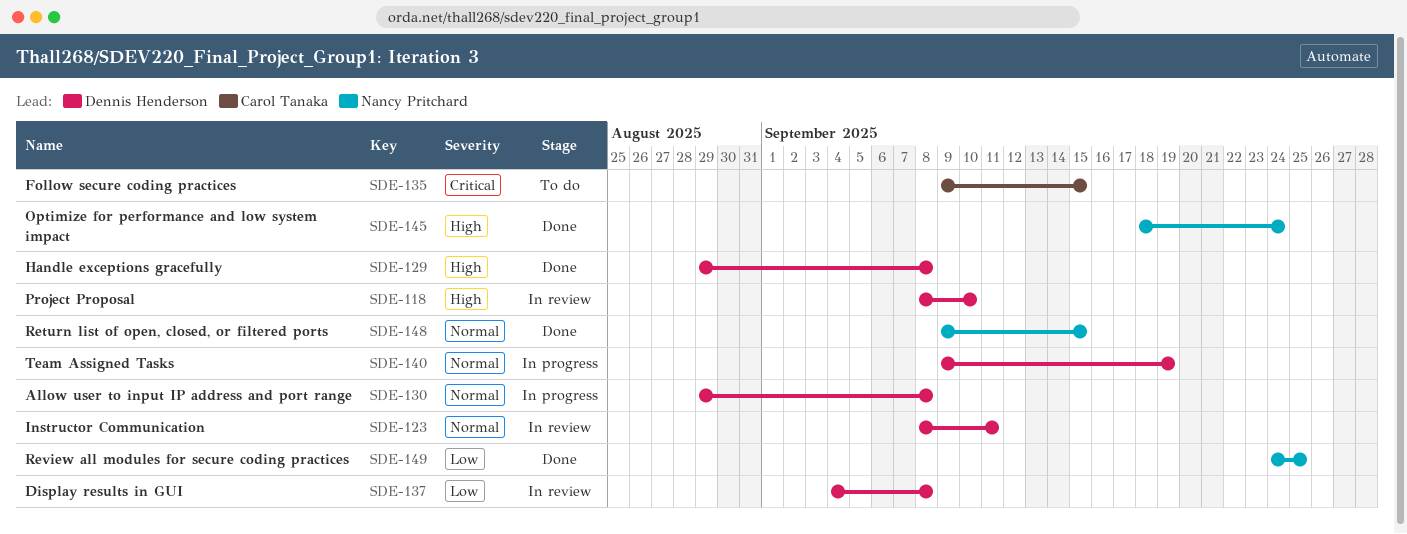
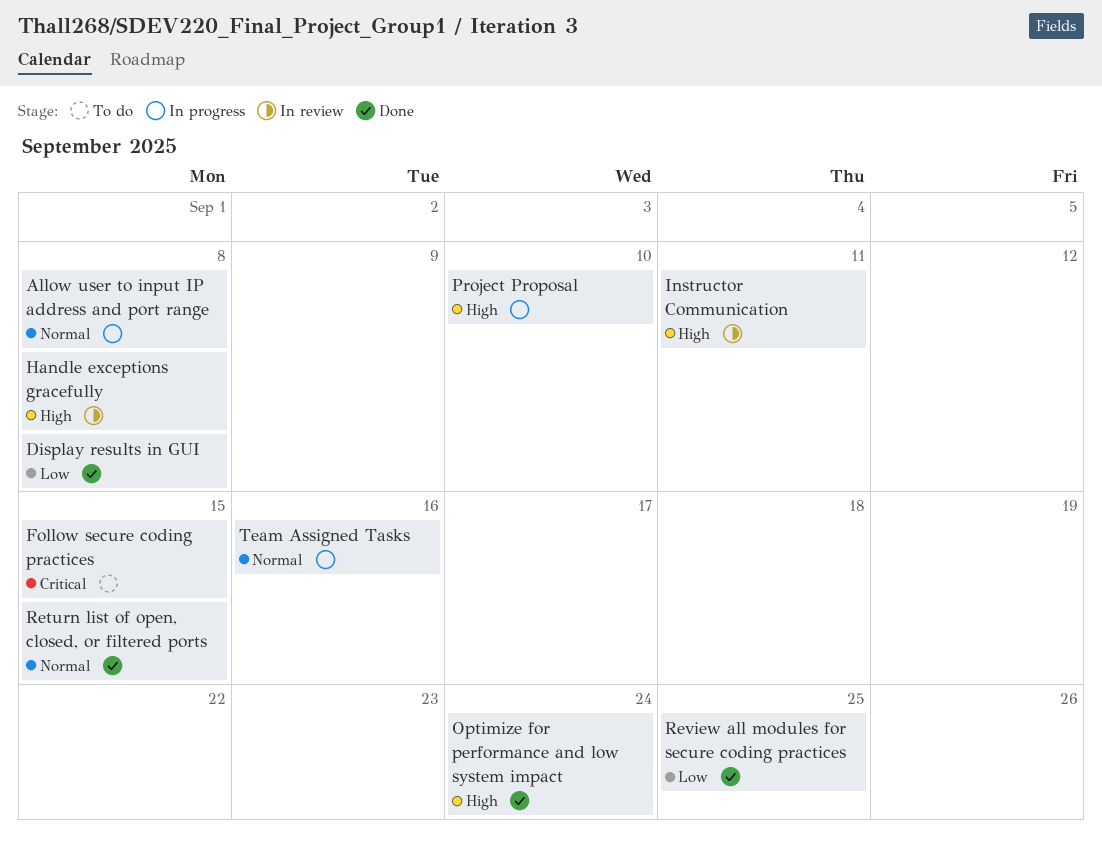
Display results in GUI, status: In review -> Done
Handle exceptions gracefully, status: Done -> In review
Instructor Communication, priority: Normal -> High
Project Proposal, status: In review -> In progress
Team Assigned Tasks, due: Sep 19 -> Sep 16

